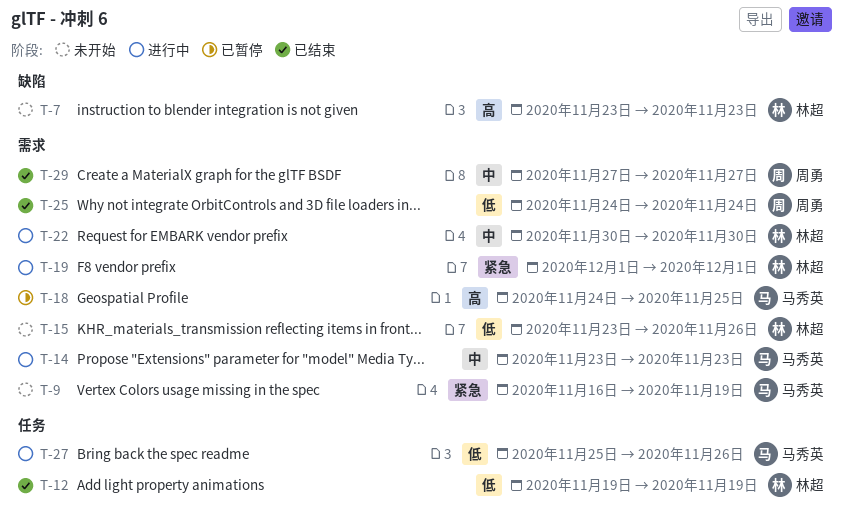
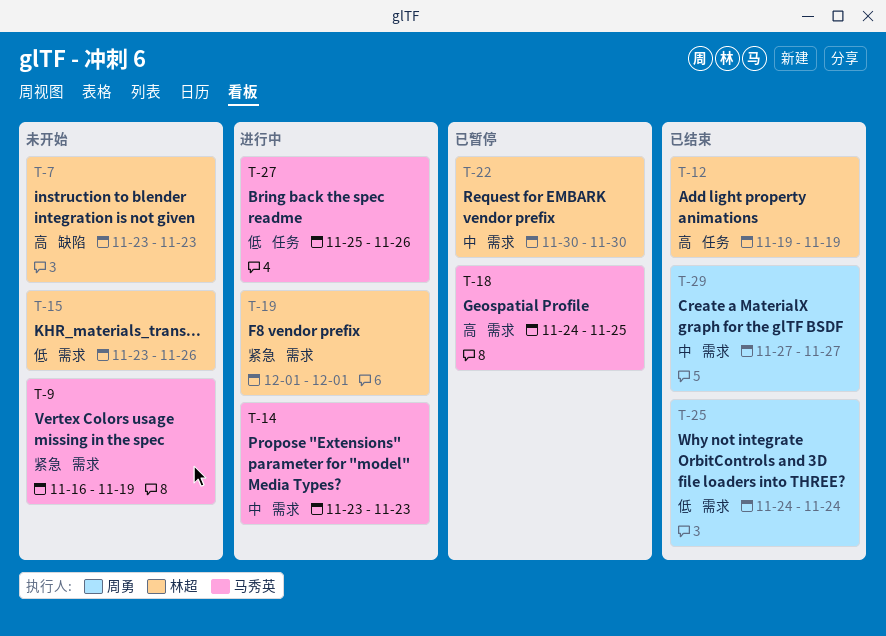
T-12, priority: 低 -> 高
T-22, status: 进行中 -> 已暂停

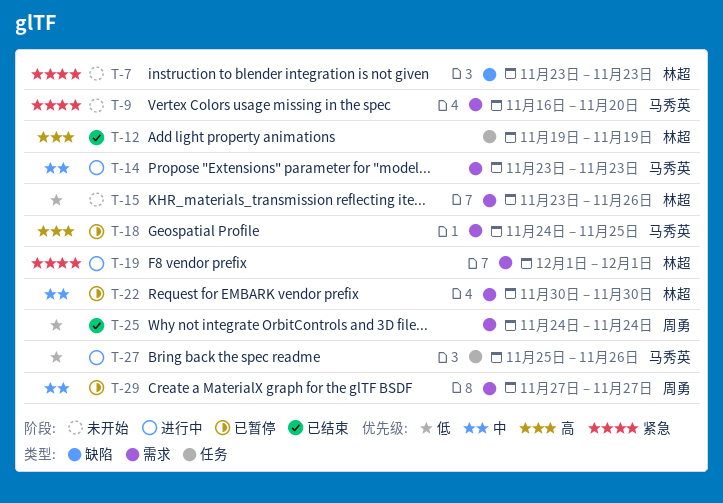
T-7, priority: 高 -> 紧急
T-9, due: Nov 19 -> Nov 20
T-29, status: 已结束 -> 已暂停

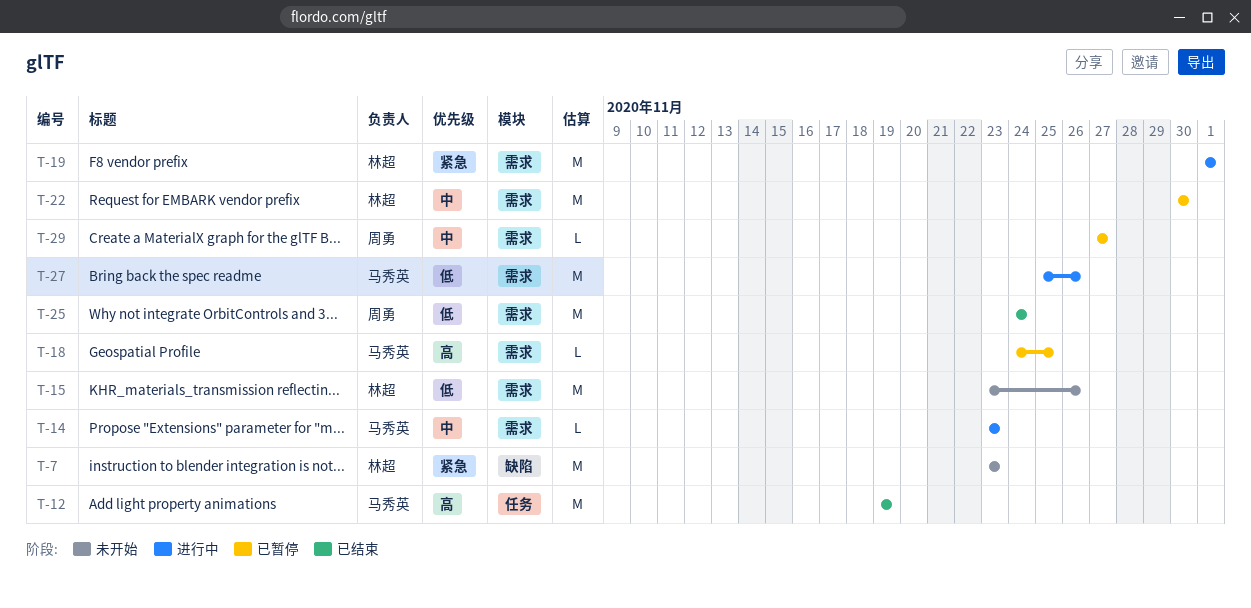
T-9: present -> none
T-12, owner: 林超 -> 马秀英
T-27, label: 任务 -> 需求

